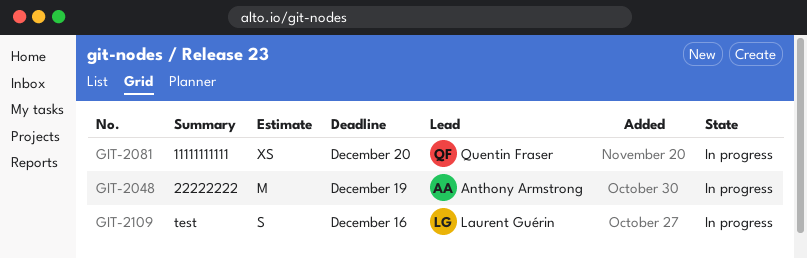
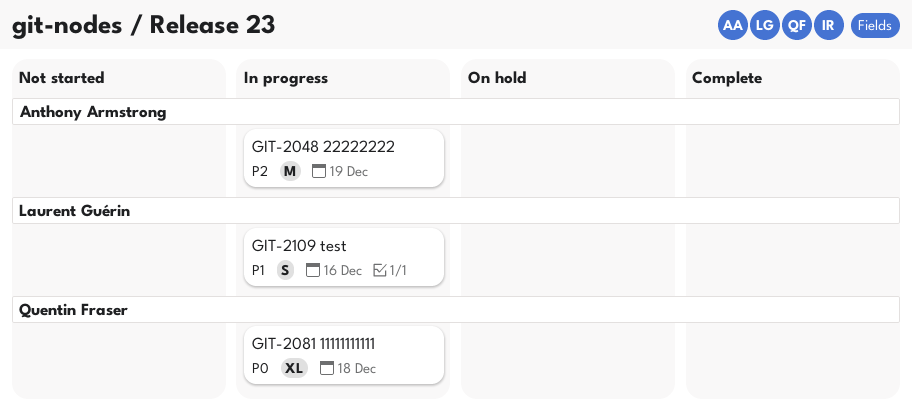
GIT-2081, estimate: XS -> XL
GIT-2081, due: Dec 20 -> Dec 18

